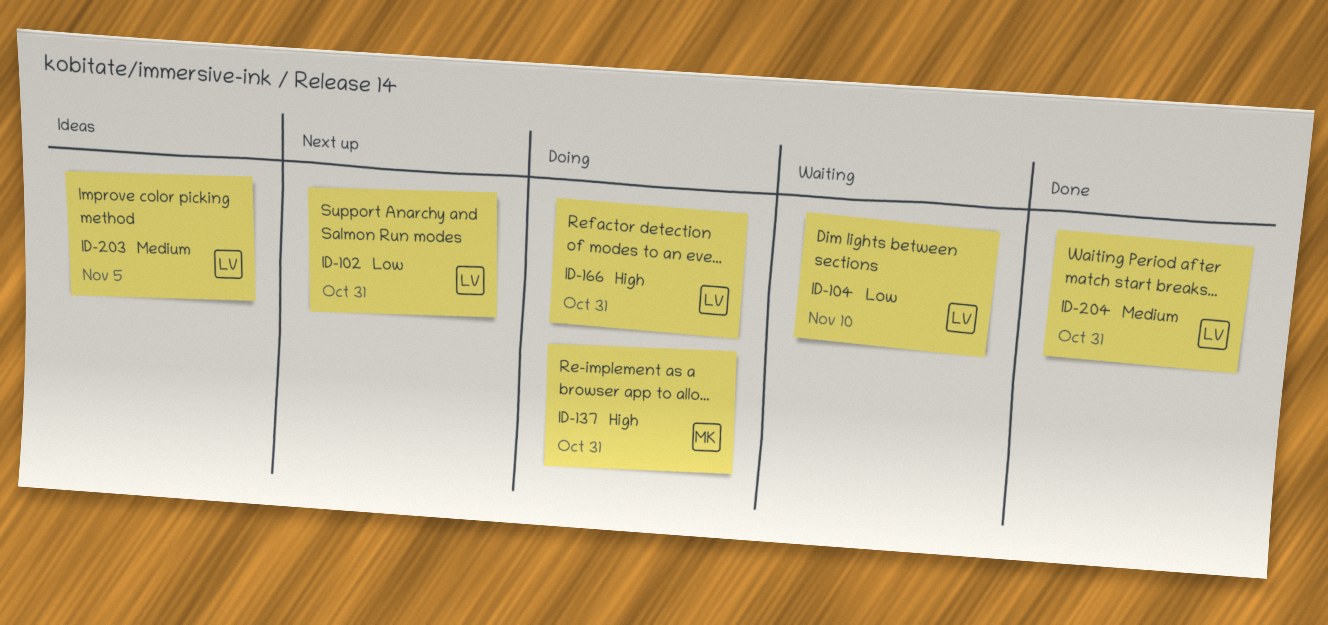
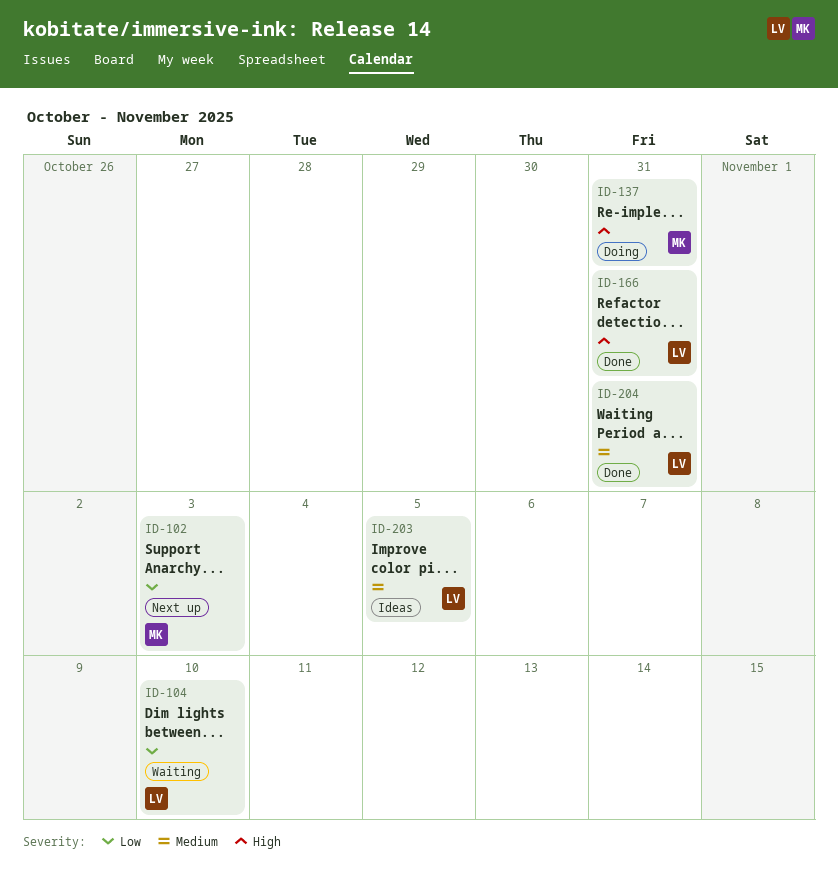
ID-102, owner: LV -> MK
ID-102, due: Oct 31 -> Nov 3
ID-166, status: Doing -> Done

